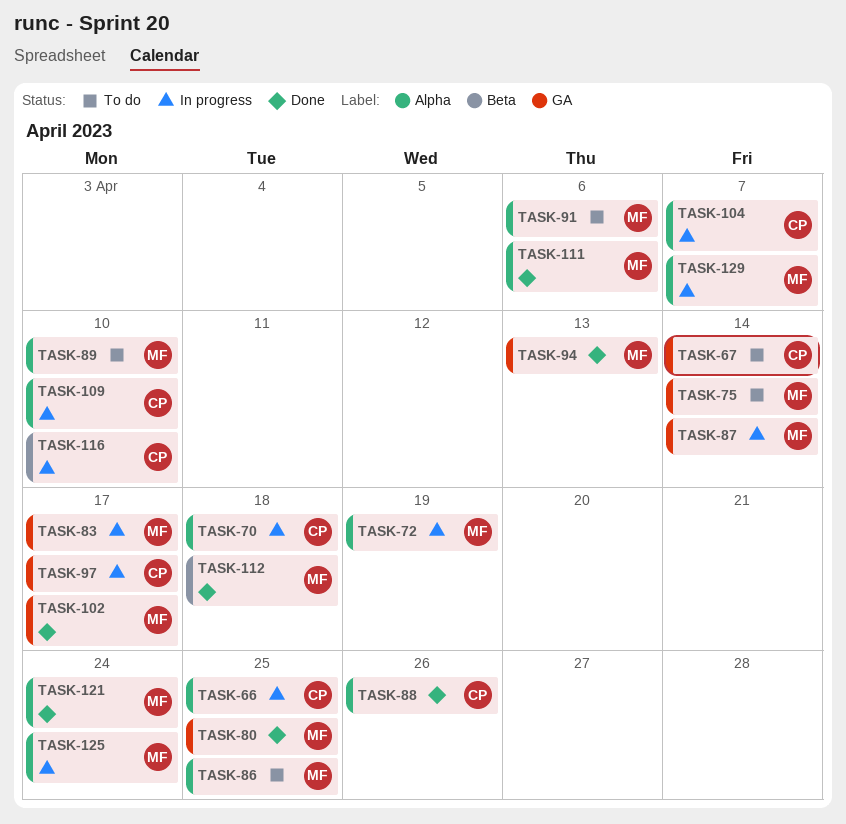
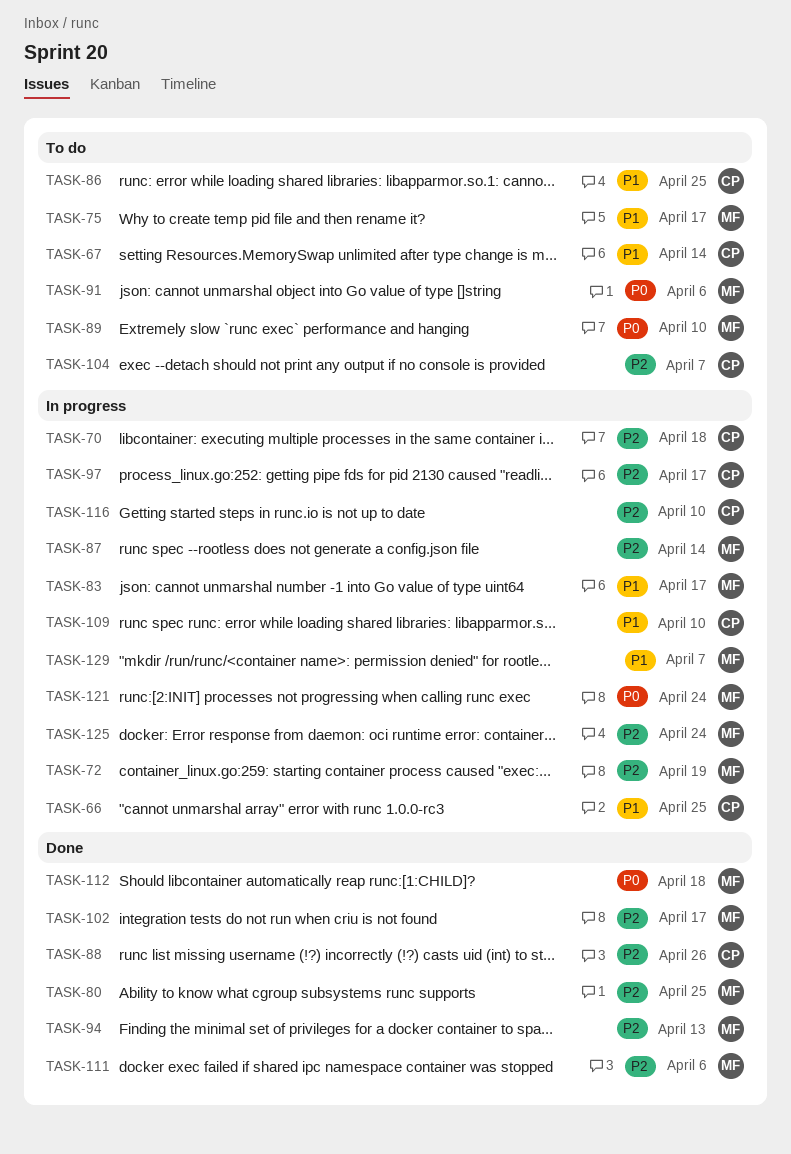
TASK-75, due: Apr 14 -> Apr 17
TASK-86, owner: MF -> CP
TASK-104, status: In progress -> To do
TASK-121, status: Done -> In progress

